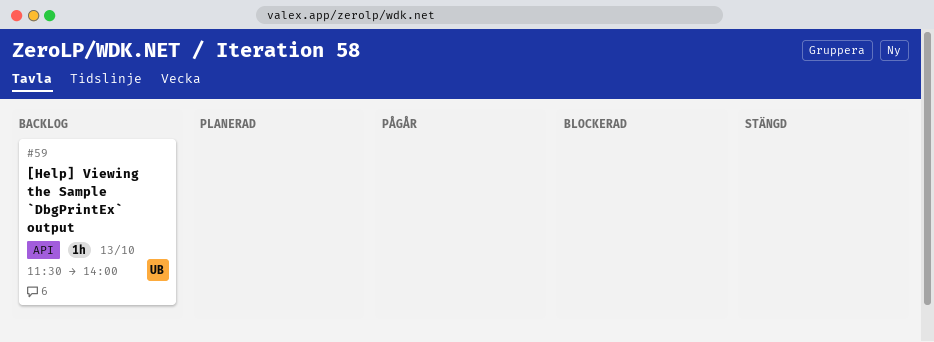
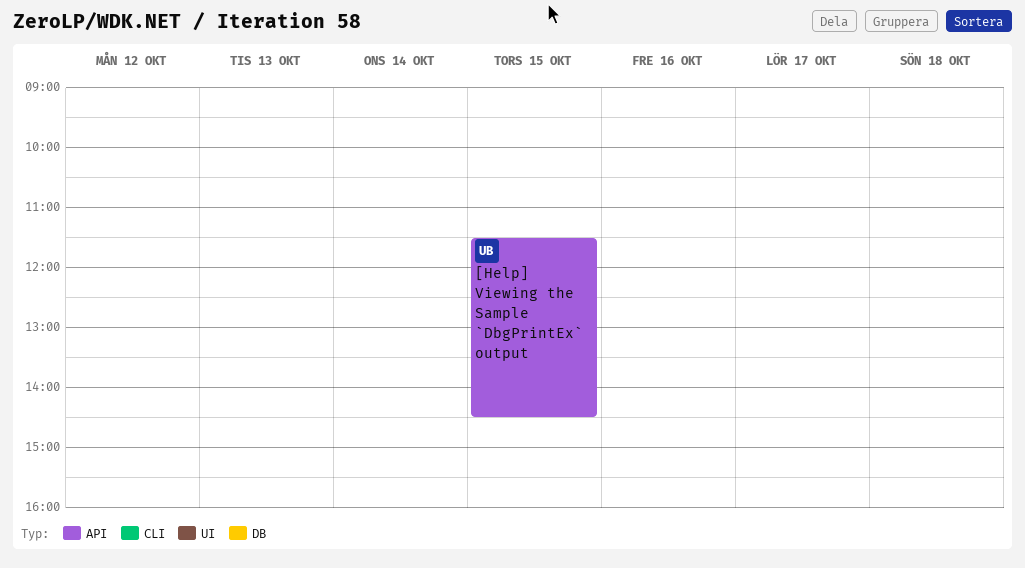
[Help] Viewing the Sample `DbgPrintEx` output, day: Oct 13 -> Oct 15
[Help] Viewing the Sample `DbgPrintEx` output, ends: 14:00 -> 14:30

